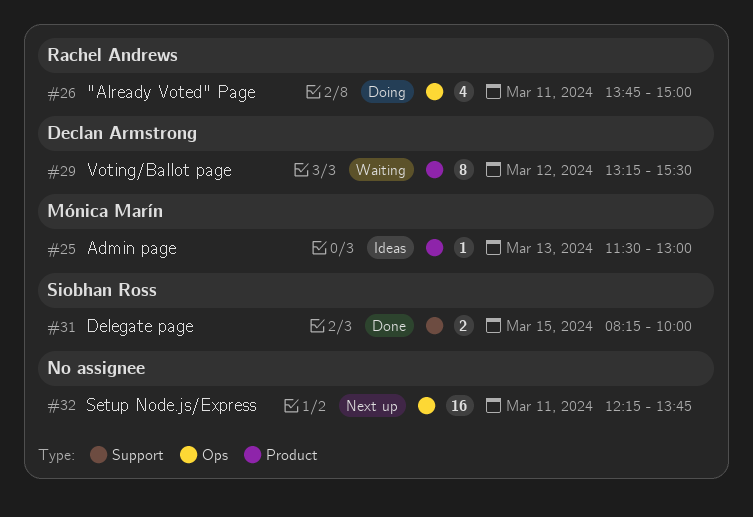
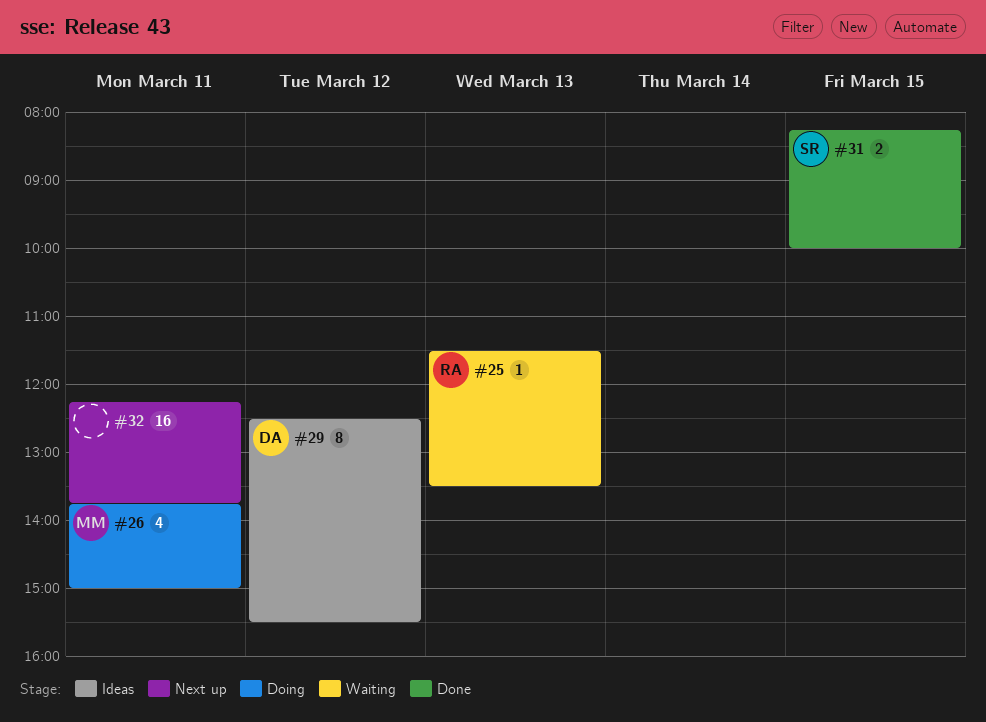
#25, status: Ideas -> Waiting
#25, owner: Mónica Marín -> Rachel Andrews
#25, ends: 13:00 -> 13:30
#26, owner: Rachel Andrews -> Mónica Marín
#29, status: Waiting -> Ideas
#29, begins: 13:15 -> 12:30

